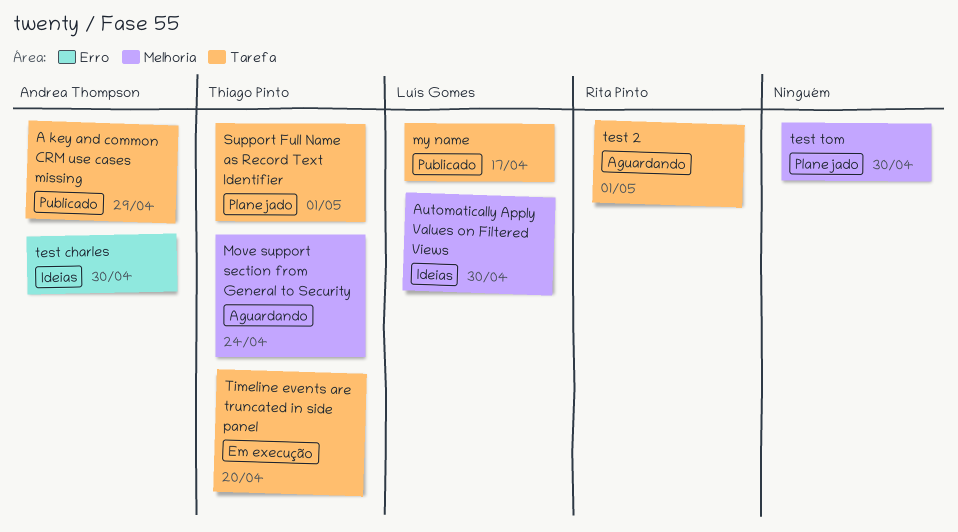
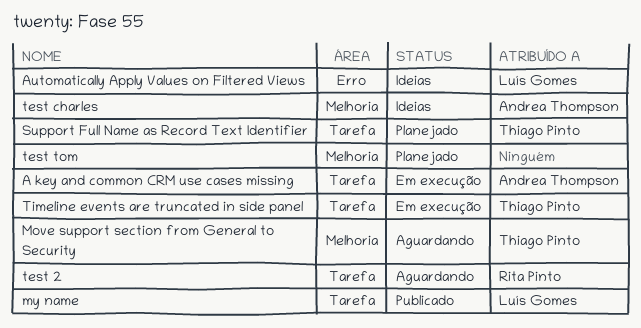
A key and common CRM use cases missing, status: Publicado -> Em execução
Automatically Apply Values on Filtered Views, label: Melhoria -> Erro
test charles, label: Erro -> Melhoria

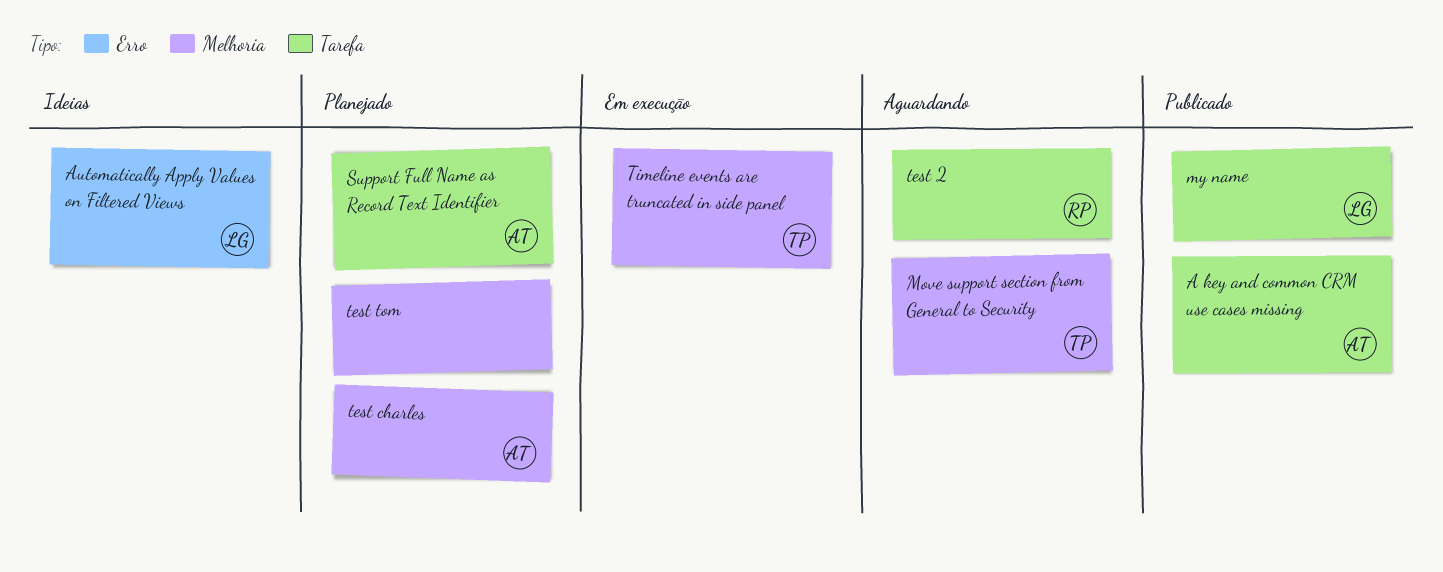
A key and common CRM use cases missing, status: Em execução -> Publicado
Support Full Name as Record Text Identifier, owner: Thiago Pinto -> Andrea Thompson
test charles, status: Ideias -> Planejado
Timeline events are truncated in side panel, label: Tarefa -> Melhoria

